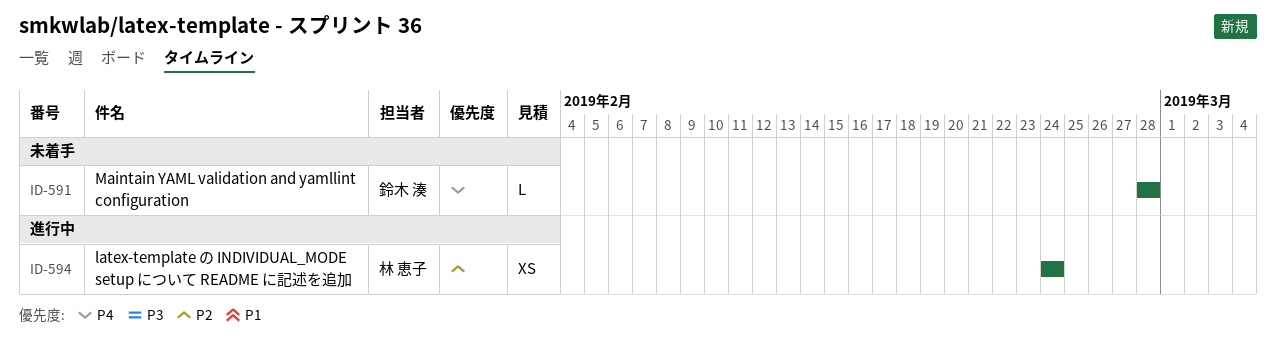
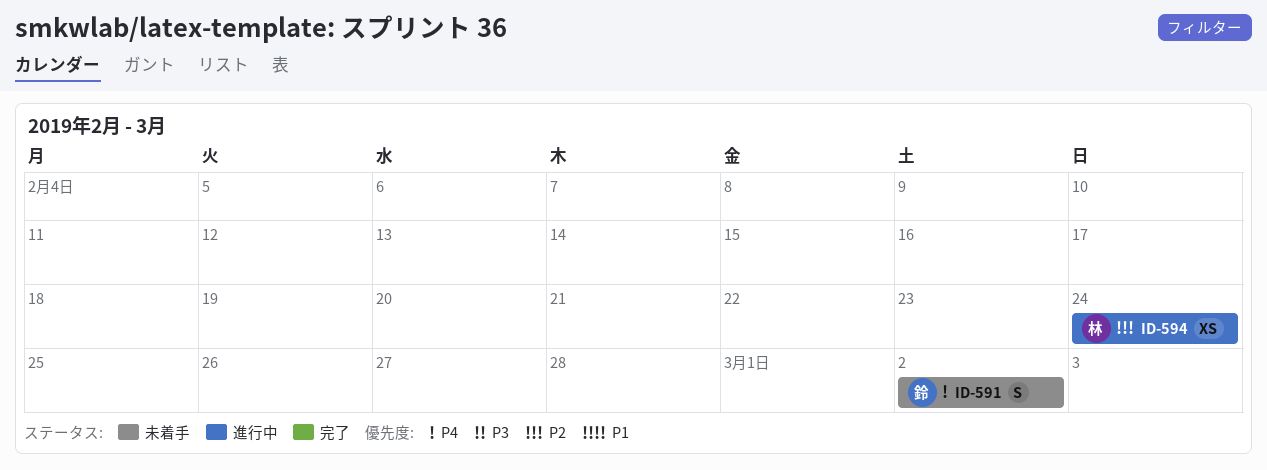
ID-591, estimate: L -> S
ID-591, start: Feb 28 -> Mar 2
ID-591, due: Feb 28 -> Mar 2

